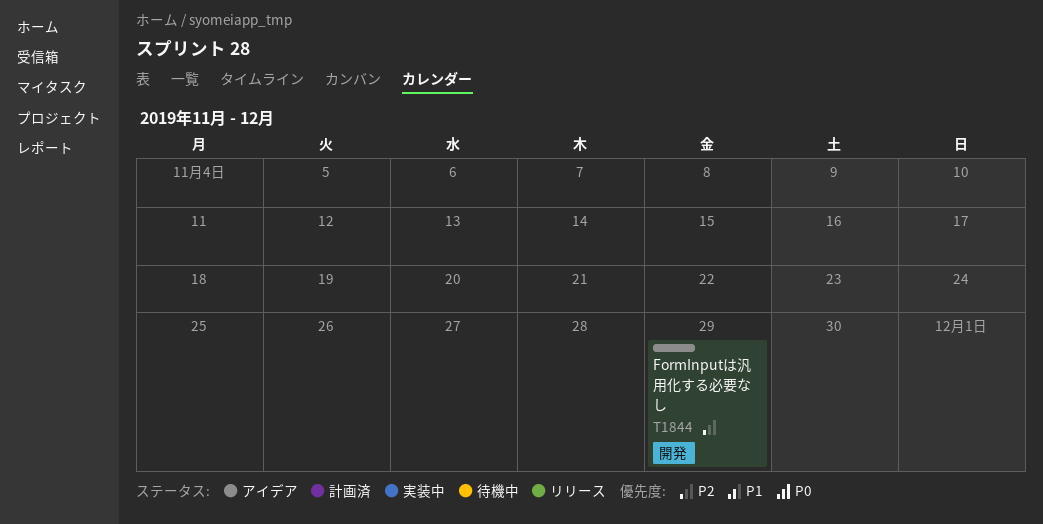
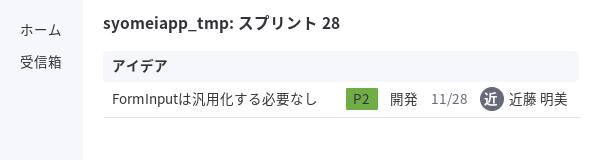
FormInputは汎用化する必要なし, due: Nov 29 -> Nov 28

